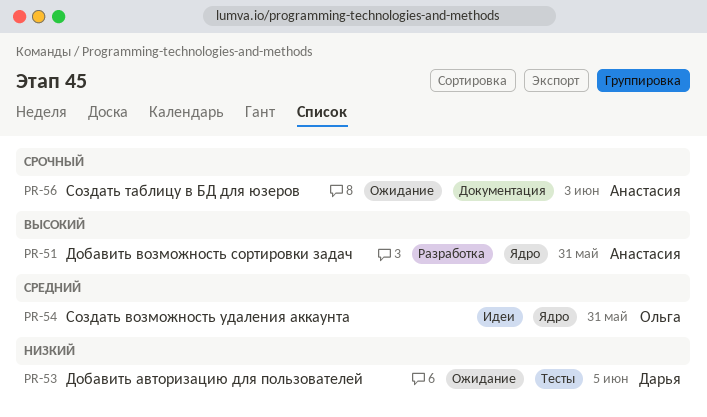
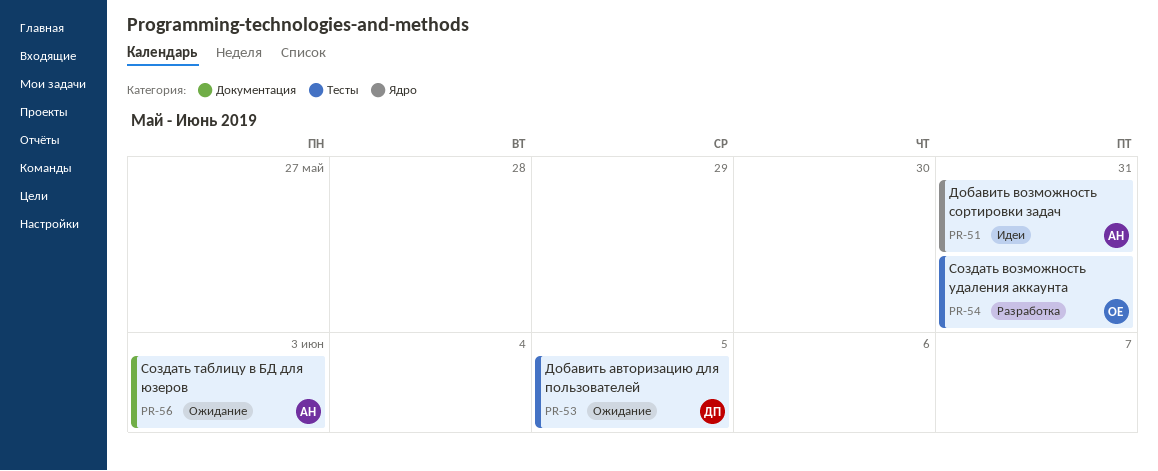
PR-51, status: Разработка -> Идеи
PR-54, status: Идеи -> Разработка
PR-54, label: Ядро -> Тесты

